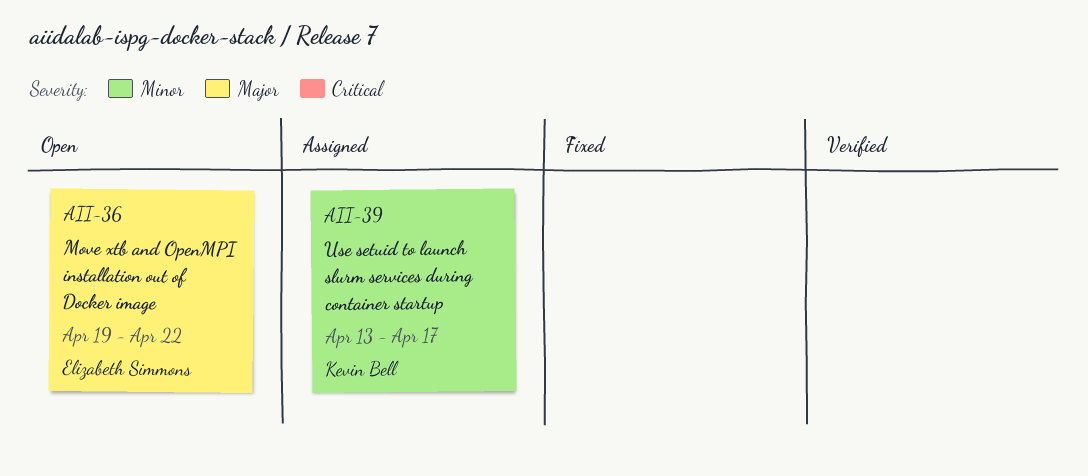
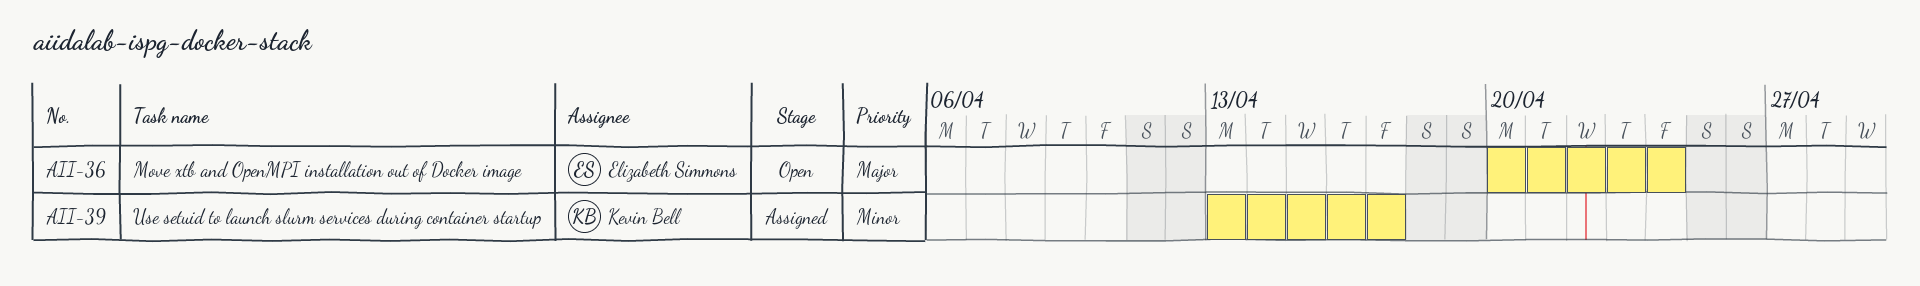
AII-36, start: Apr 19 -> Apr 20
AII-36, due: Apr 22 -> Apr 24

